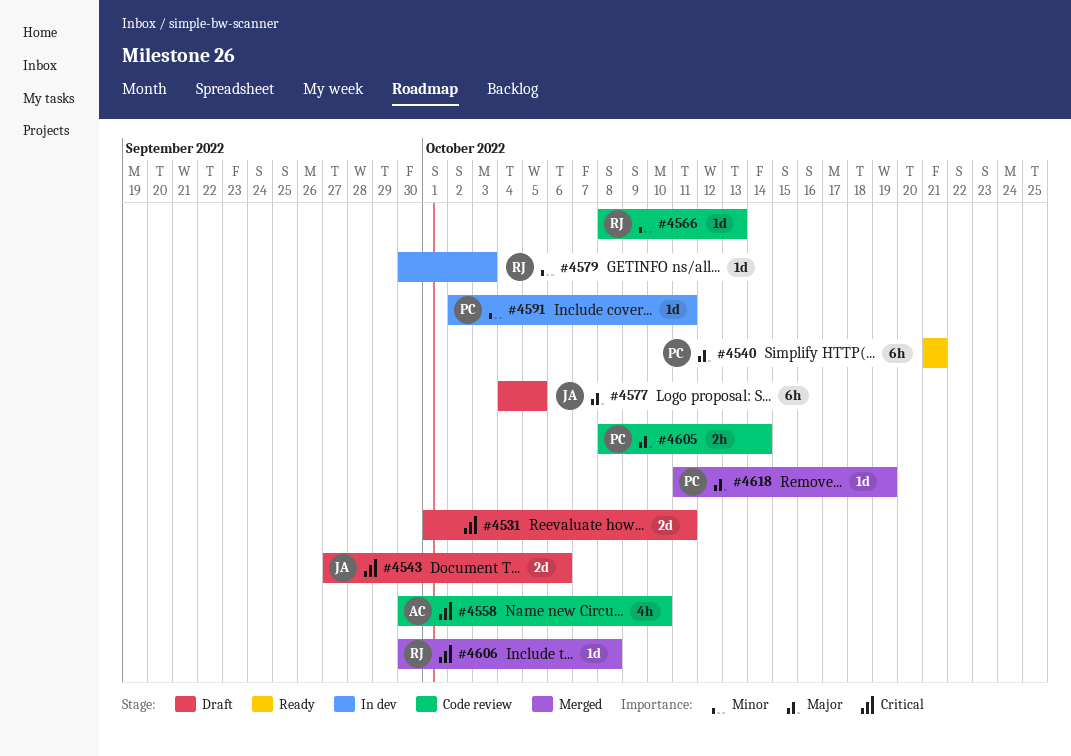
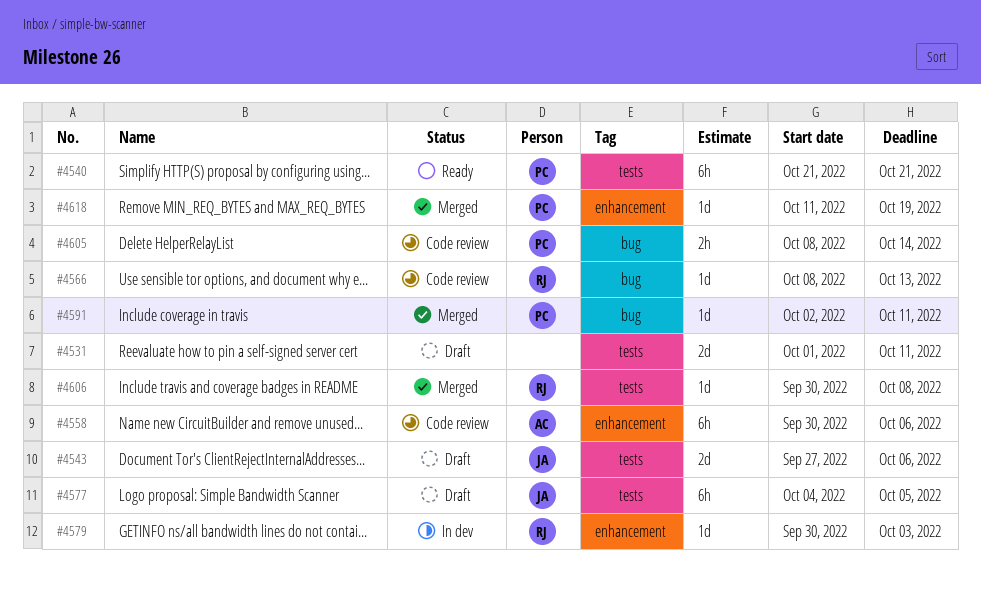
#4558, estimate: 4h -> 6h
#4558, due: Oct 10 -> Oct 6
#4591, status: In dev -> Merged

